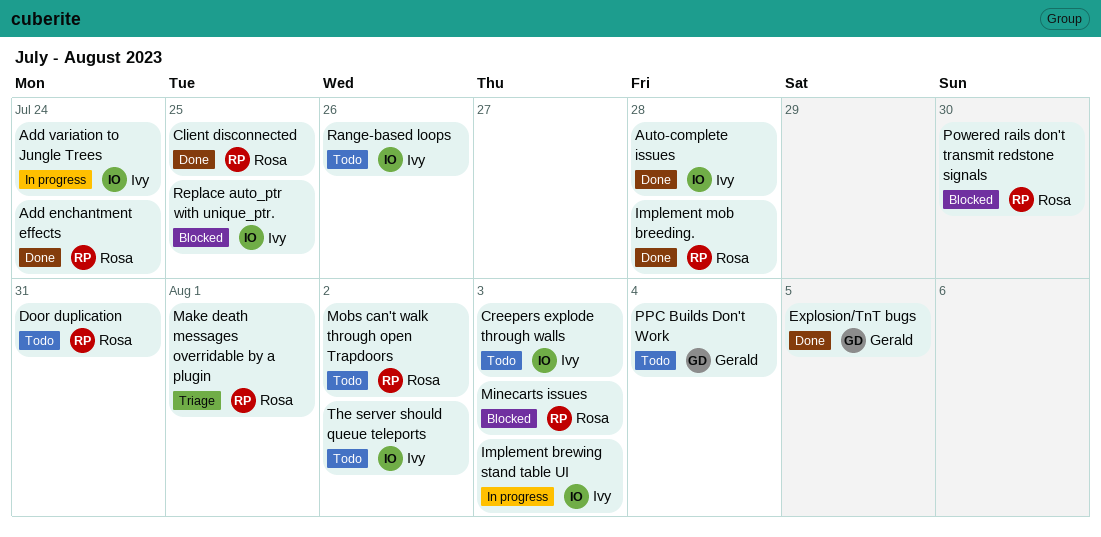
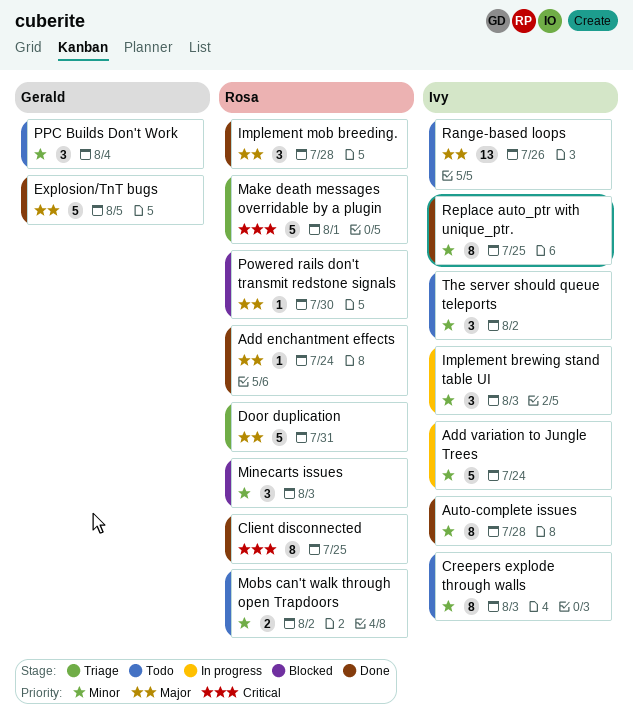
Door duplication, status: Todo -> Triage
Replace auto_ptr with unique_ptr., status: Blocked -> Done

